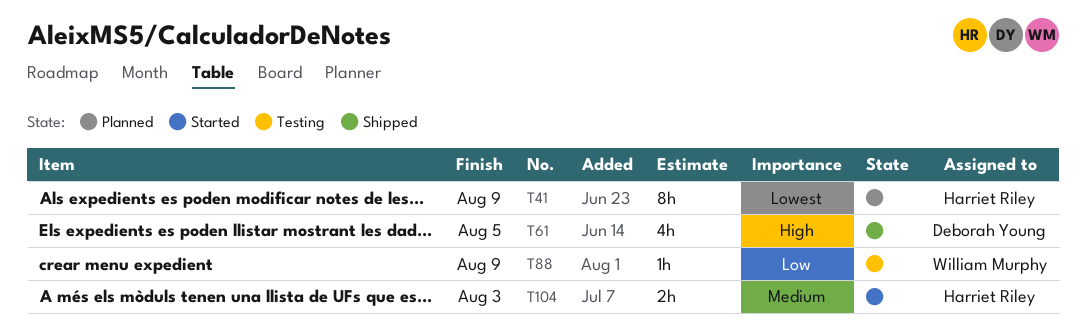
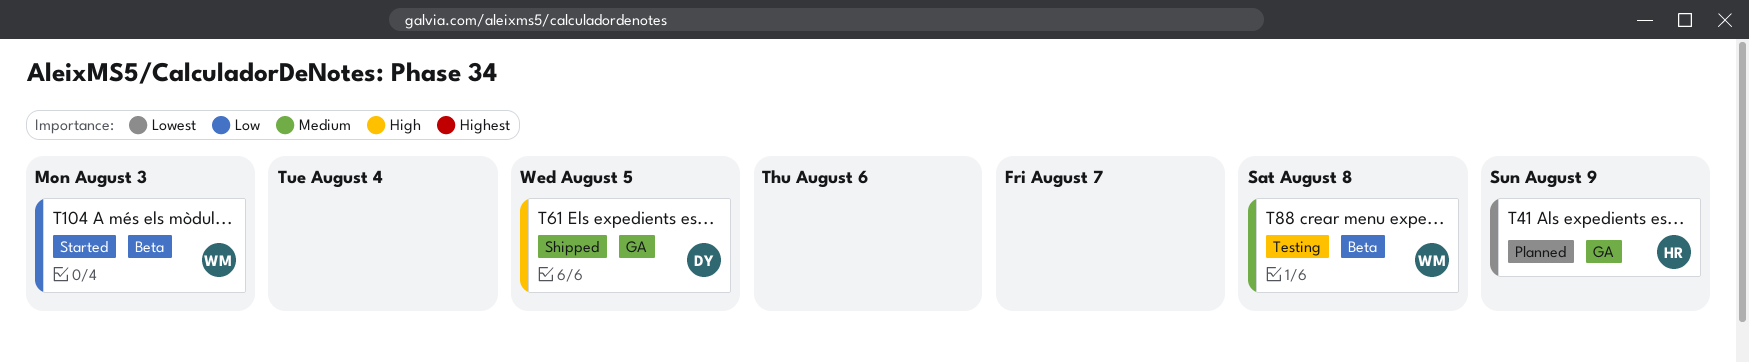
T88, priority: Low -> Medium
T88, due: Aug 9 -> Aug 8
T104, owner: Harriet Riley -> William Murphy
T104, priority: Medium -> Low

